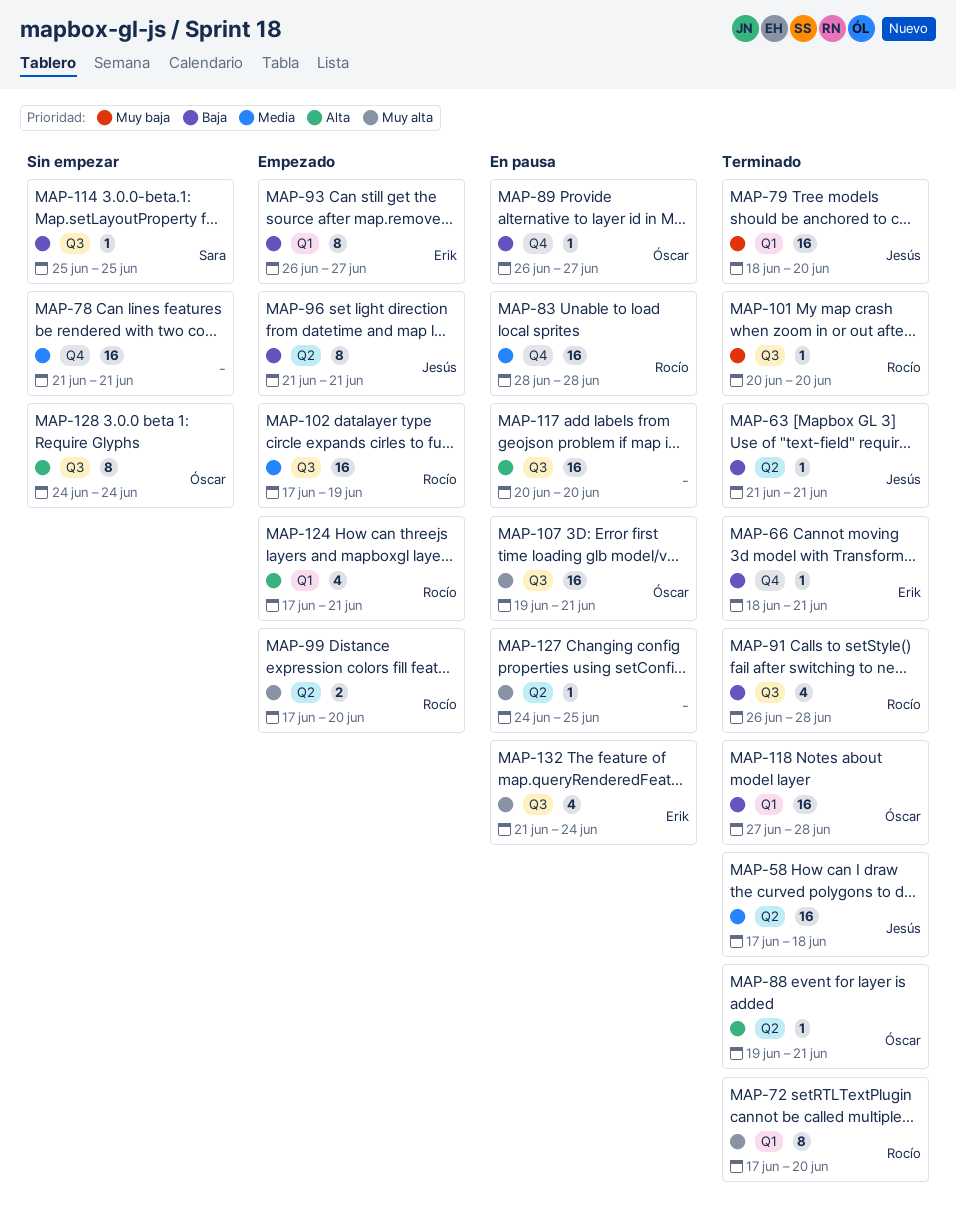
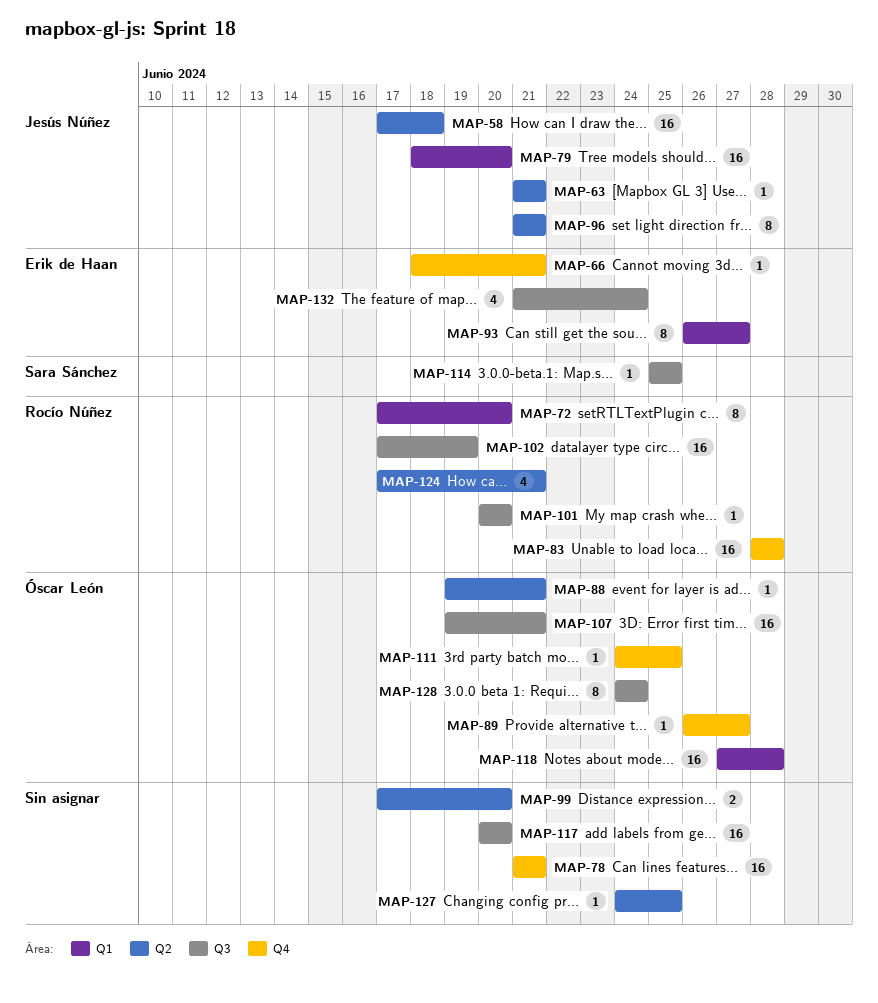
MAP-91: present -> none
MAP-99, owner: Rocío Núñez -> none
MAP-111: none -> present
MAP-124, label: Q1 -> Q2

